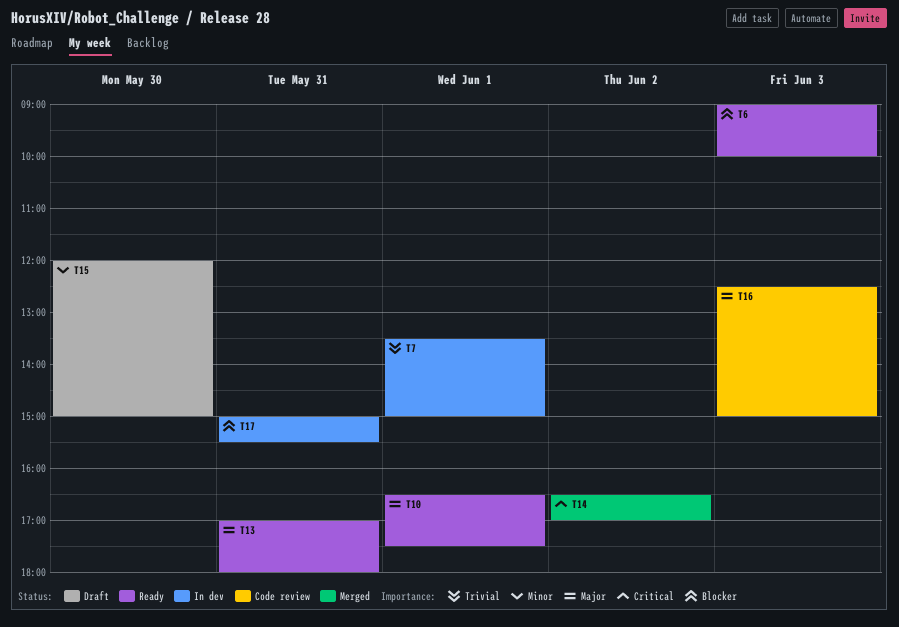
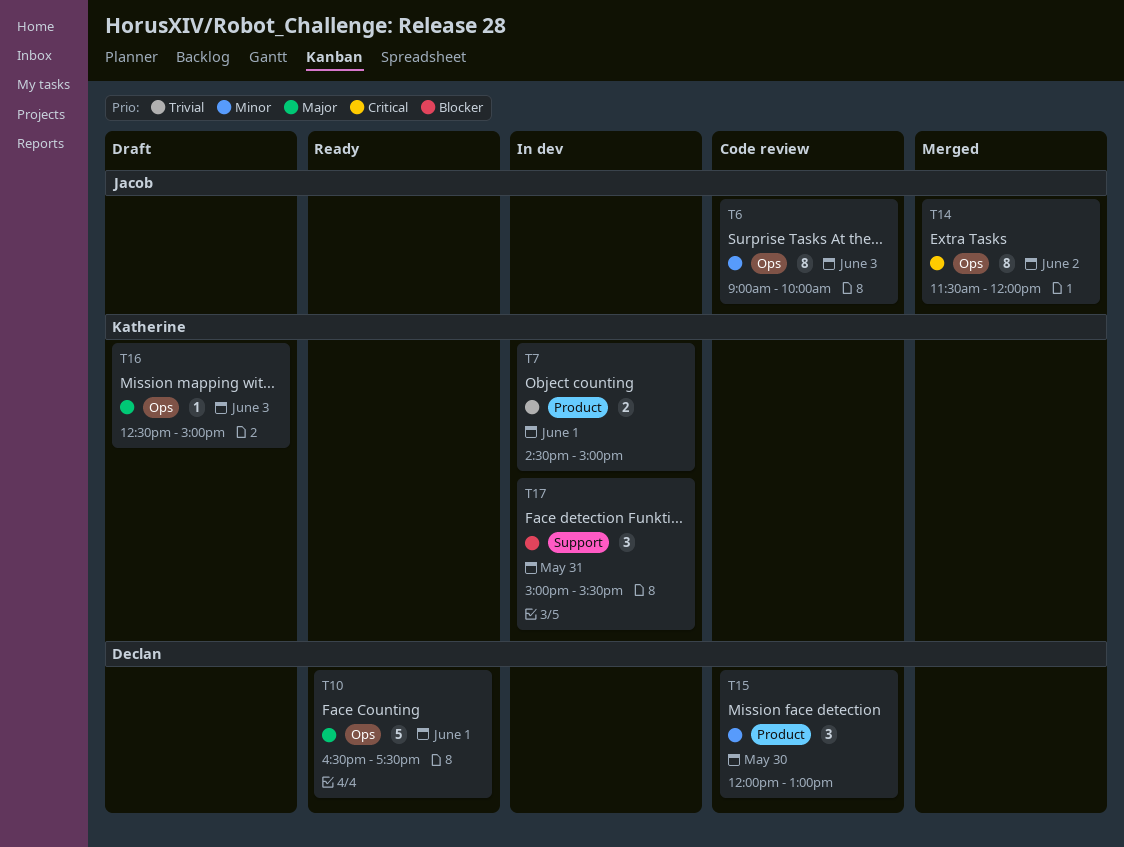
T6, status: Ready -> Code review
T6, priority: Blocker -> Minor
T7, begins: 13:30 -> 14:30
T13: present -> none
T14, begins: 16:30 -> 11:30
T14, ends: 17:00 -> 12:00
T15, status: Draft -> Code review
T15, ends: 15:00 -> 13:00
T16, status: Code review -> Draft

